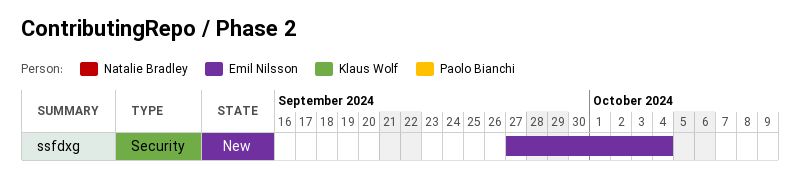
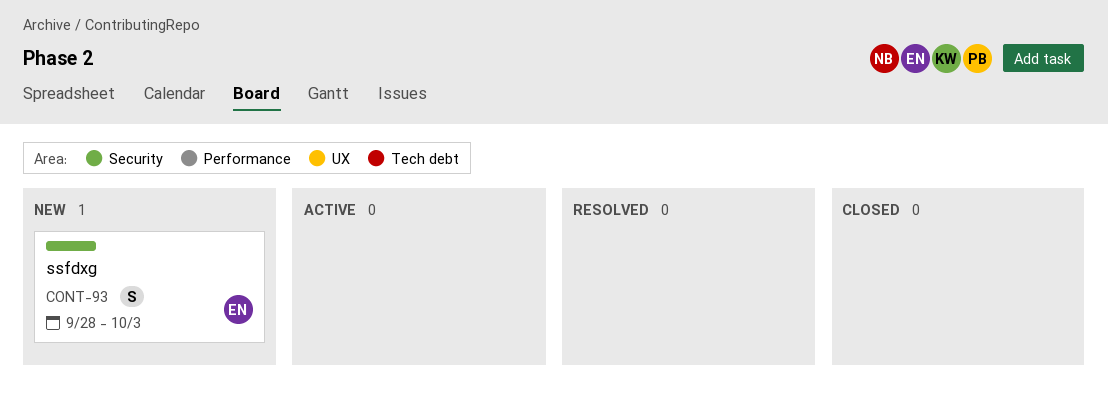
ssfdxg, start: Sep 27 -> Sep 28
ssfdxg, due: Oct 4 -> Oct 3

